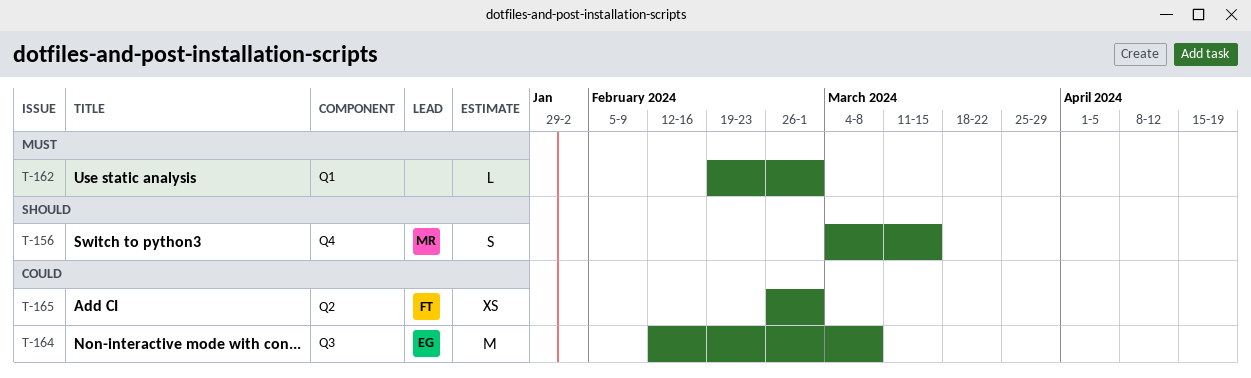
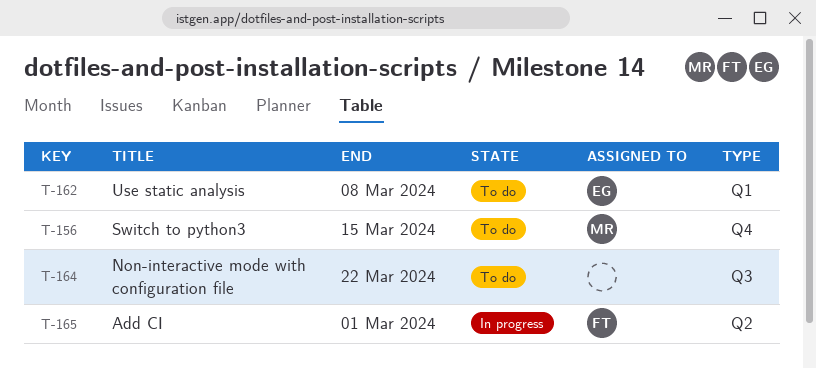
T-162, owner: none -> EG
T-162, due: Mar 1 -> Mar 8
T-164, owner: EG -> none
T-164, due: Mar 8 -> Mar 22

